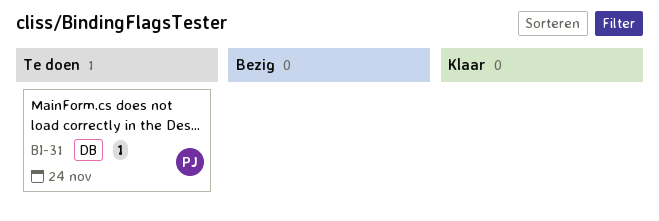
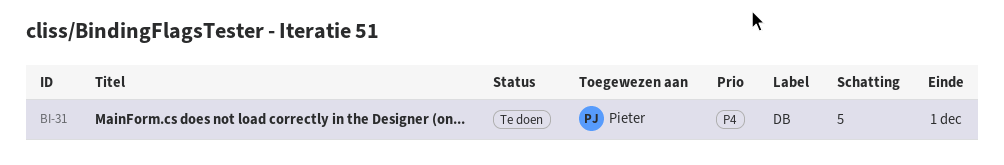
BI-31, estimate: 1 -> 5
BI-31, due: Nov 24 -> Dec 1

